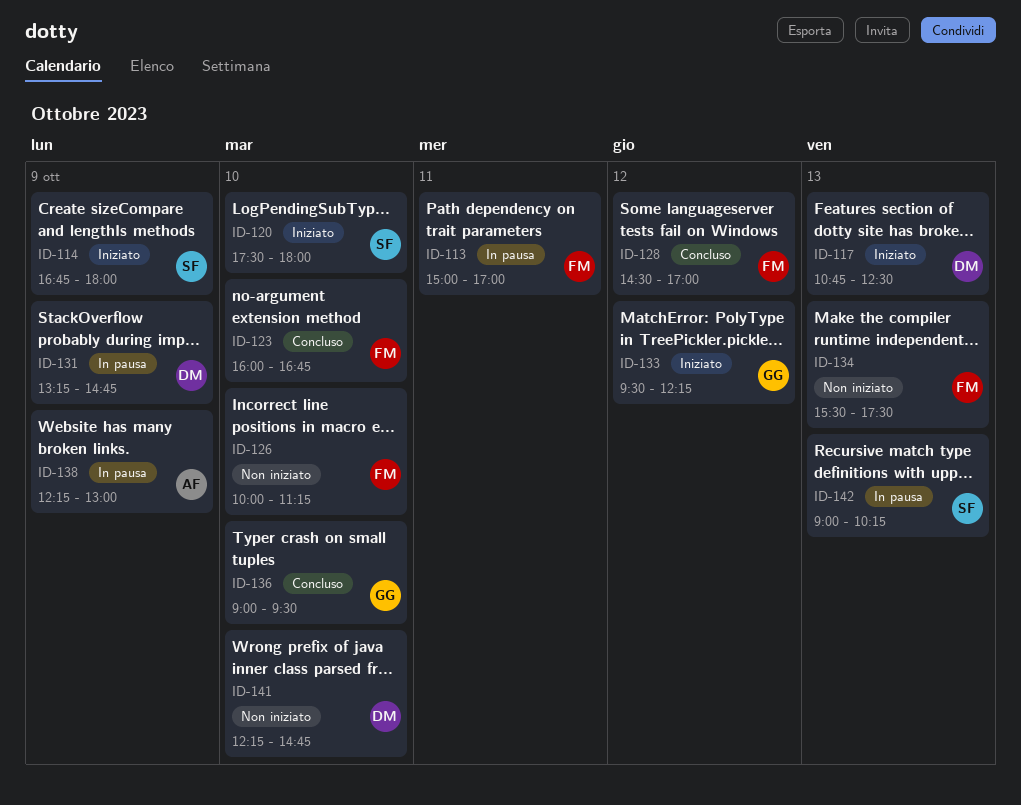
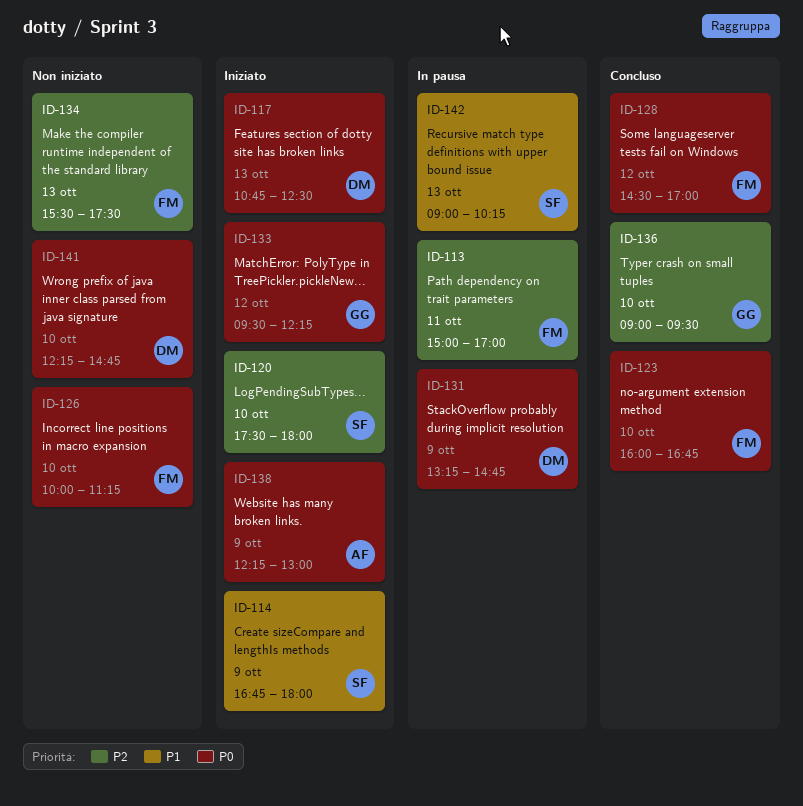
ID-138, status: In pausa -> Iniziato

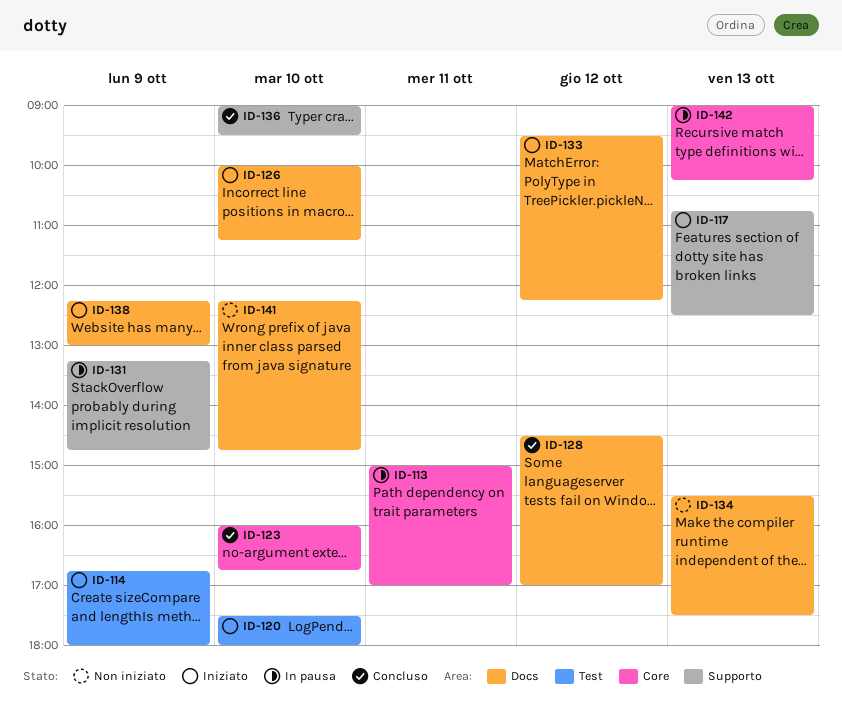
ID-126, status: Non iniziato -> Iniziato

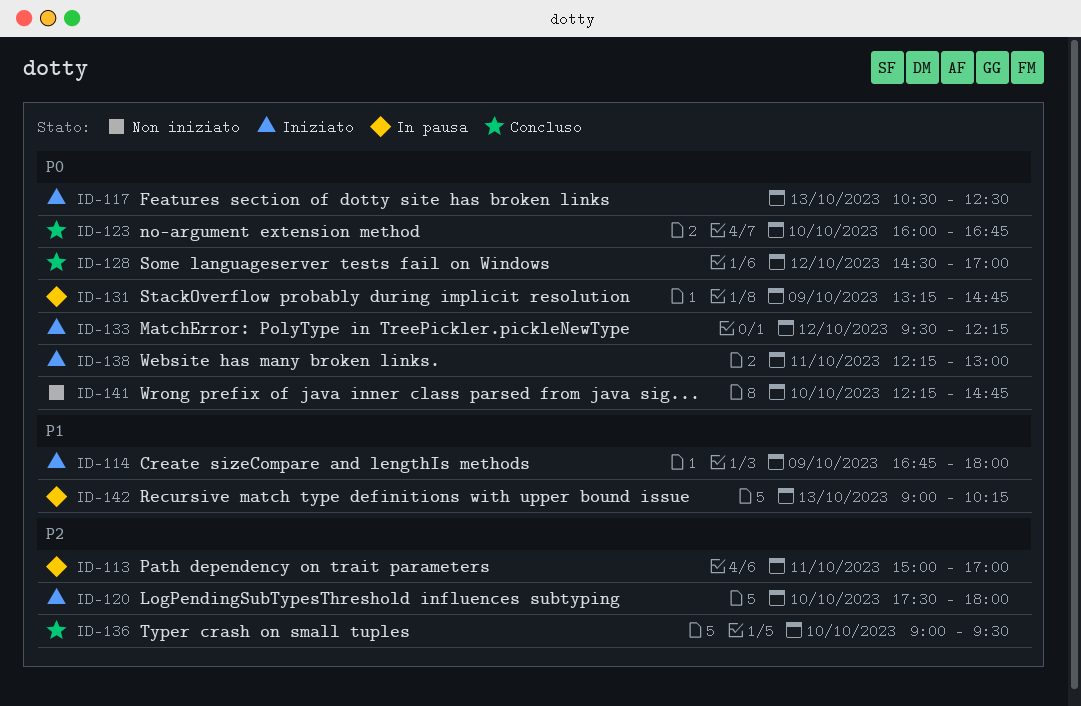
ID-117, begins: 10:45 -> 10:30
ID-126: present -> none
ID-134: present -> none
ID-138, day: Oct 9 -> Oct 11

